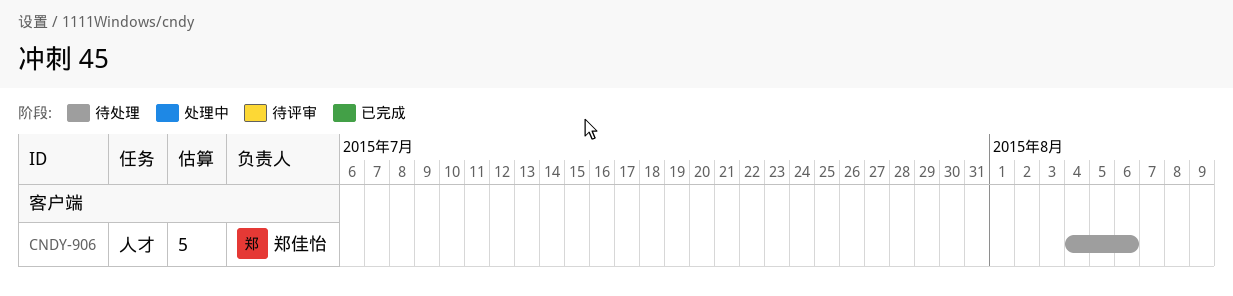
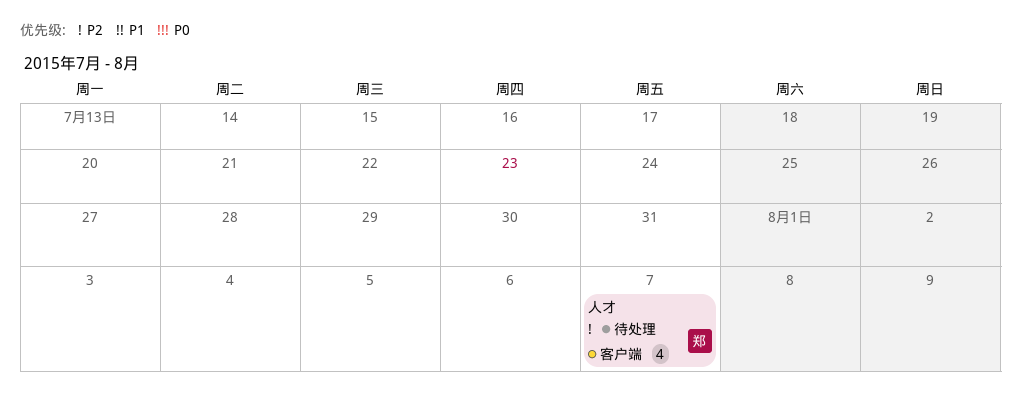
人才, estimate: 5 -> 4
人才, due: Aug 6 -> Aug 7

